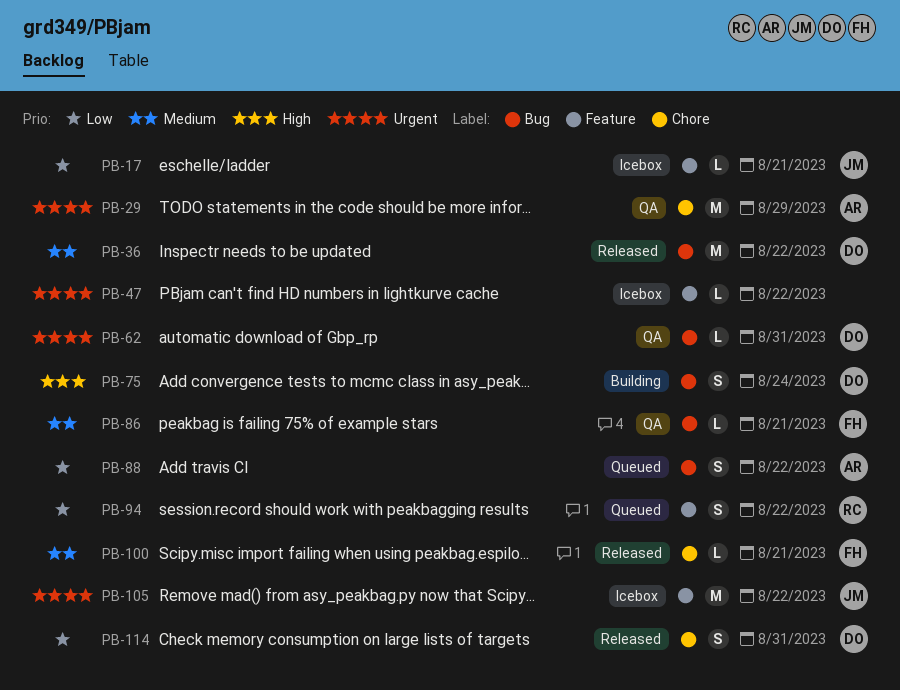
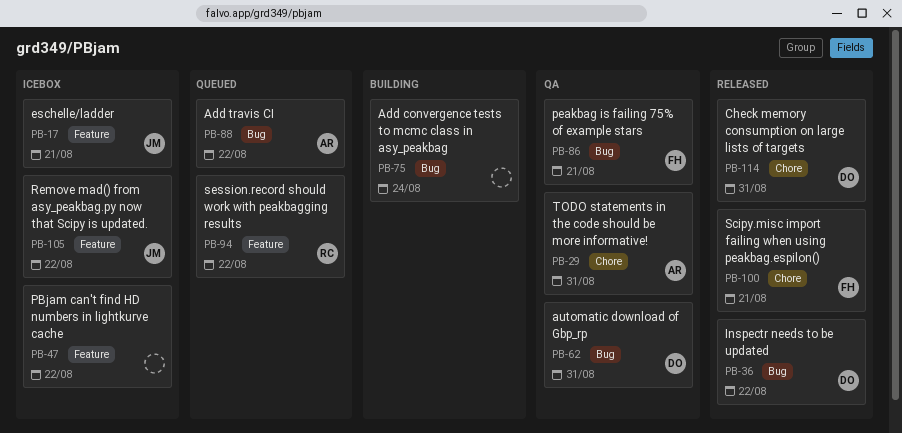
PB-29, due: Aug 29 -> Aug 31
PB-75, owner: DO -> none

